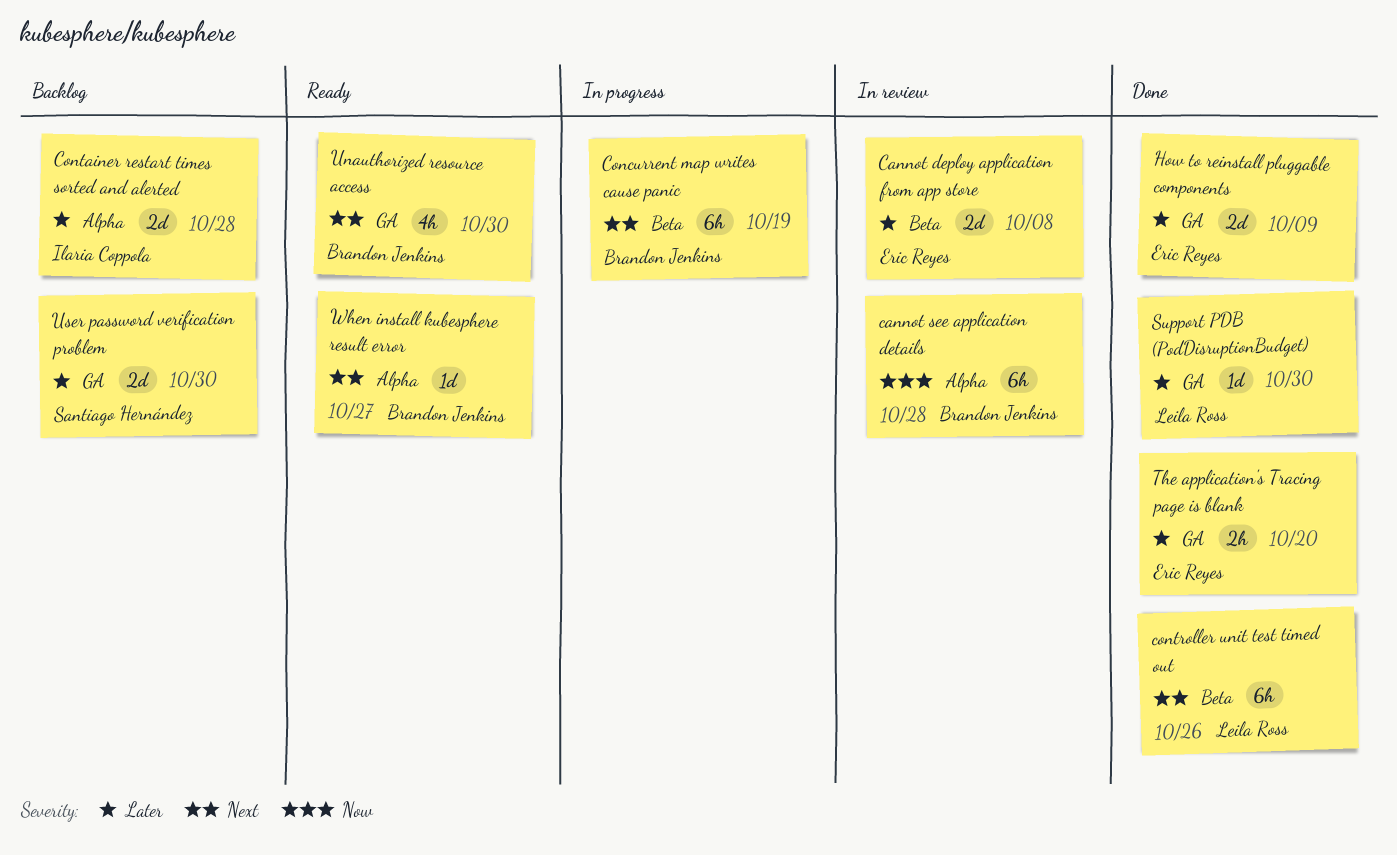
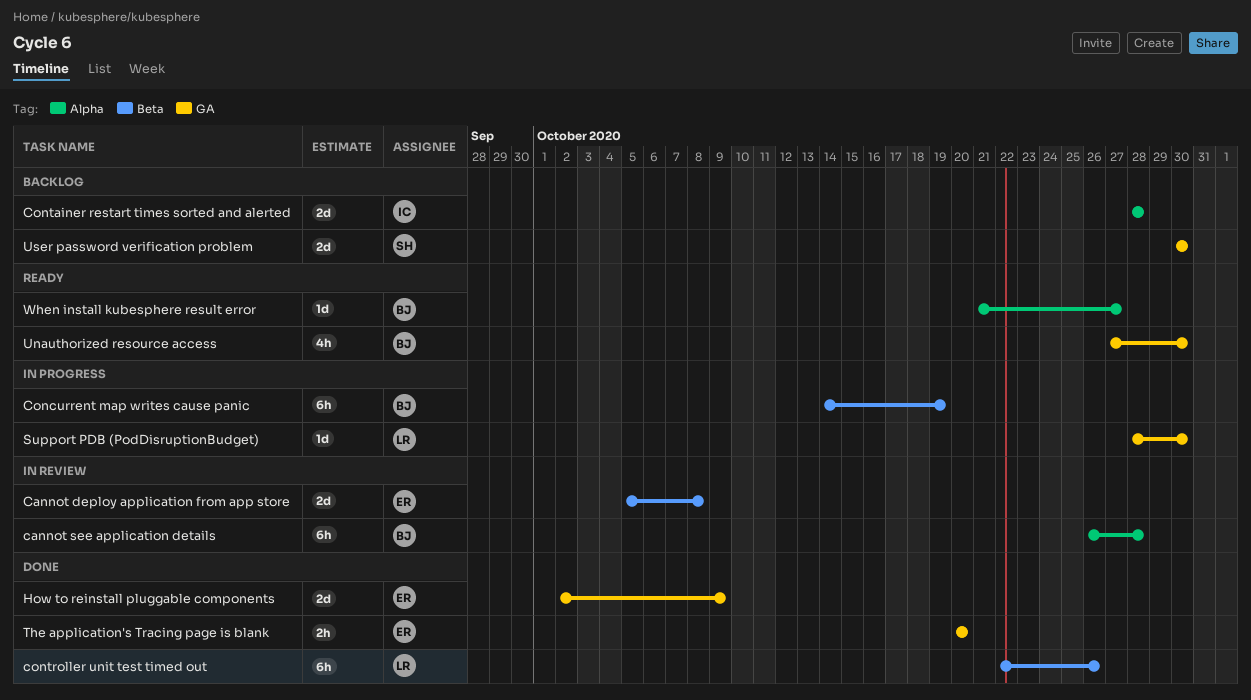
Support PDB (PodDisruptionBudget), status: Done -> In progress

